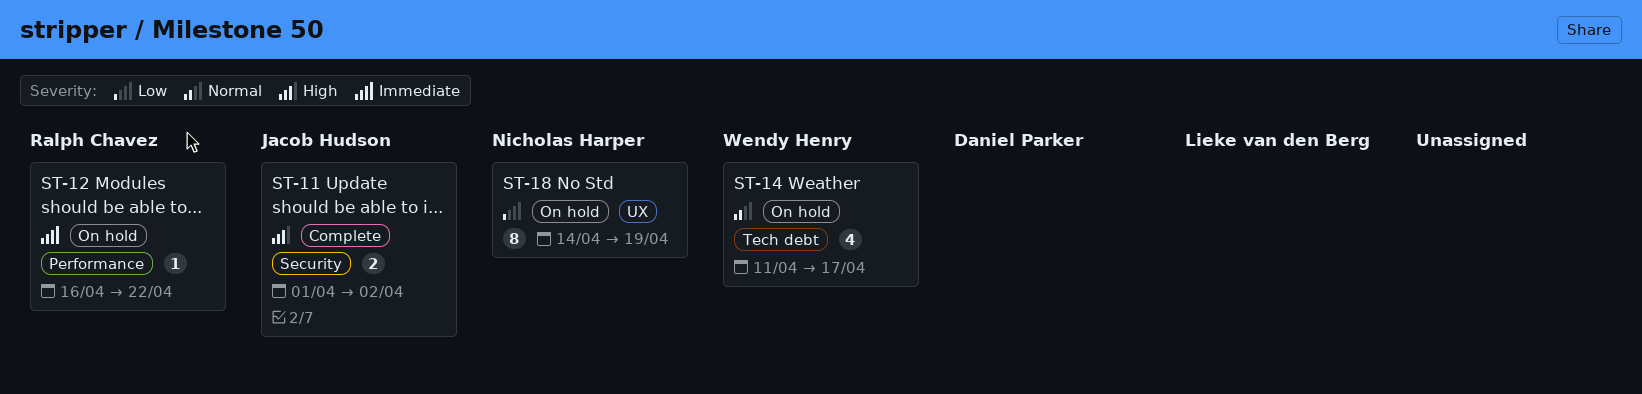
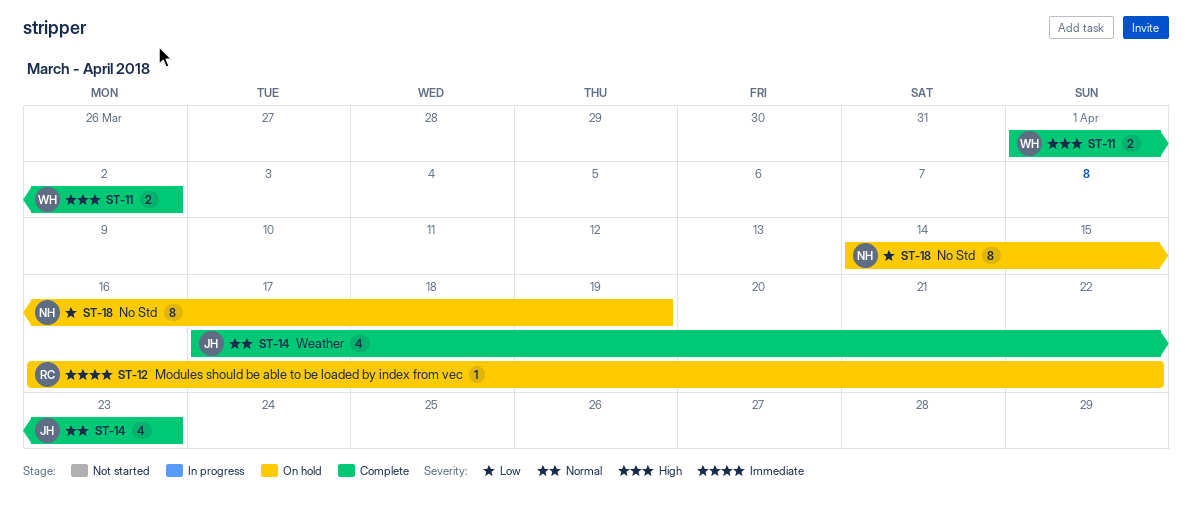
ST-11, owner: Jacob Hudson -> Wendy Henry
ST-14, status: On hold -> Complete
ST-14, owner: Wendy Henry -> Jacob Hudson
ST-14, start: Apr 11 -> Apr 17
ST-14, due: Apr 17 -> Apr 23

